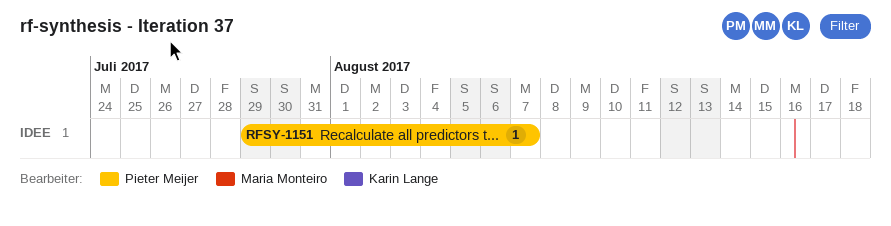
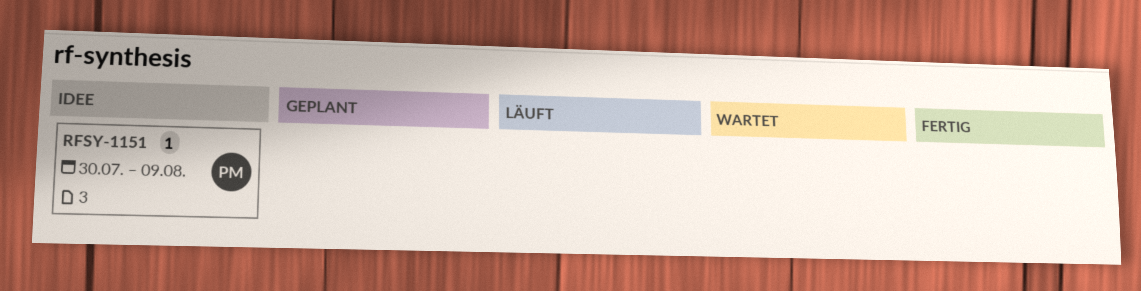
RFSY-1151, start: Jul 29 -> Jul 30
RFSY-1151, due: Aug 7 -> Aug 9

